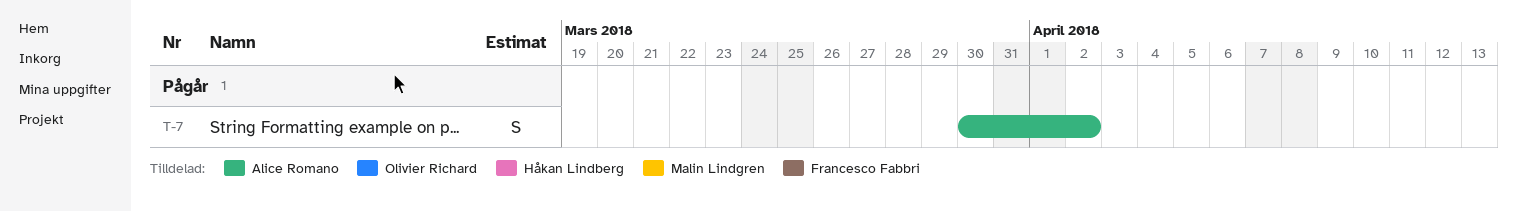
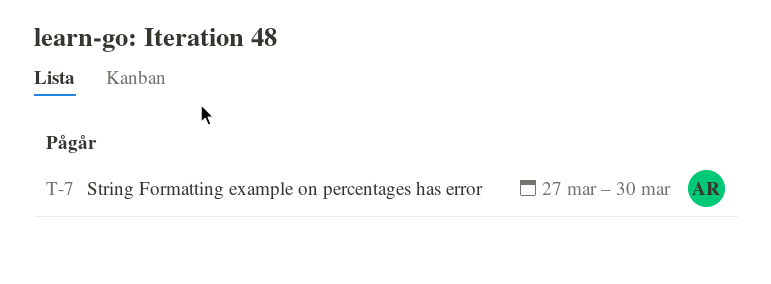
T-7, start: Mar 30 -> Mar 27
T-7, due: Apr 2 -> Mar 30

